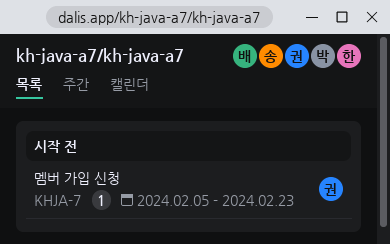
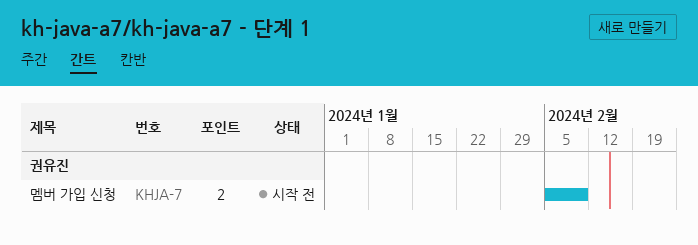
KHJA-7, estimate: 1 -> 2
KHJA-7, due: Feb 23 -> Feb 9

